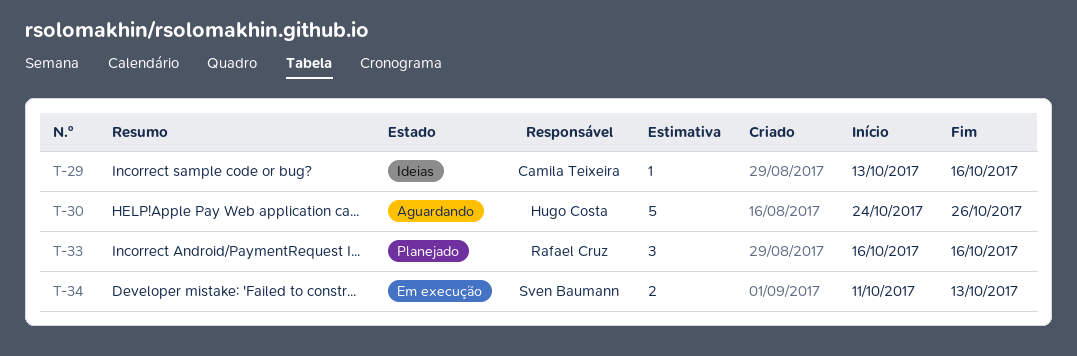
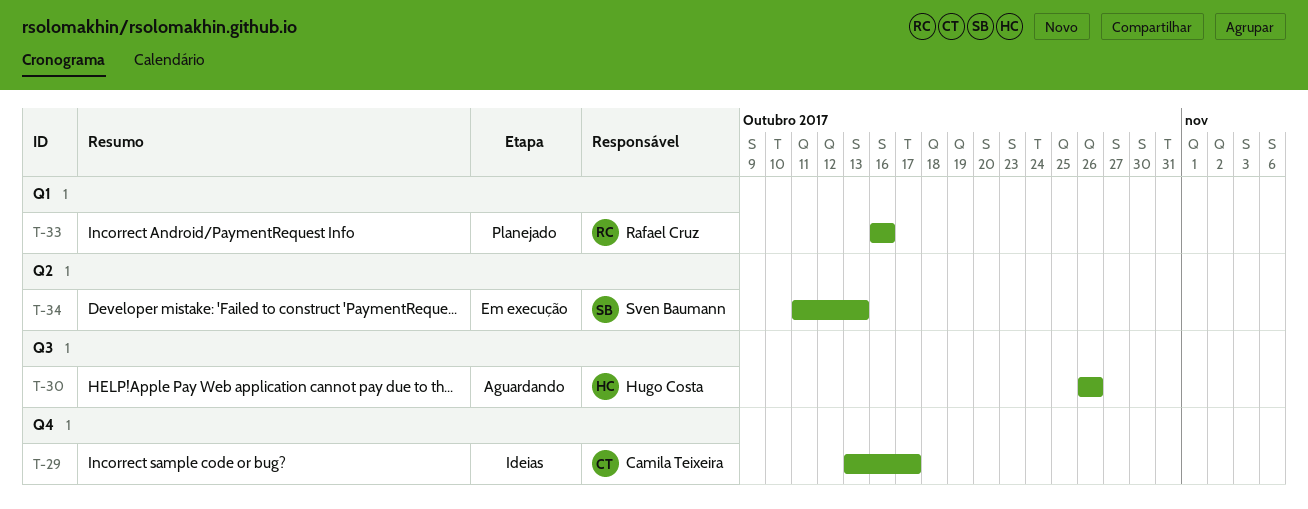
T-29, due: Oct 16 -> Oct 17
T-30, start: Oct 24 -> Oct 26

